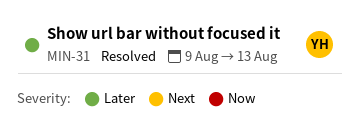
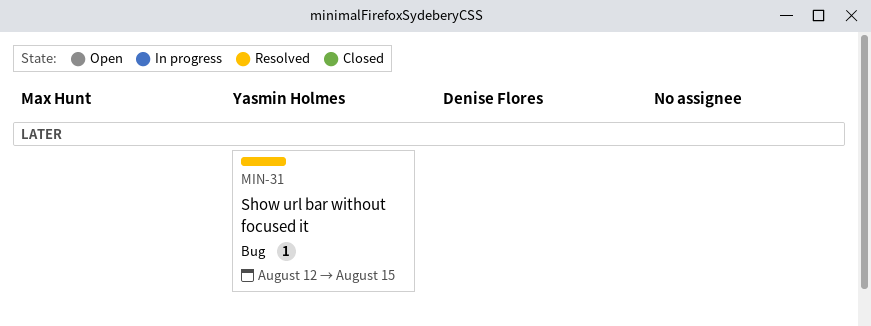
MIN-31, start: Aug 9 -> Aug 12
MIN-31, due: Aug 13 -> Aug 15

